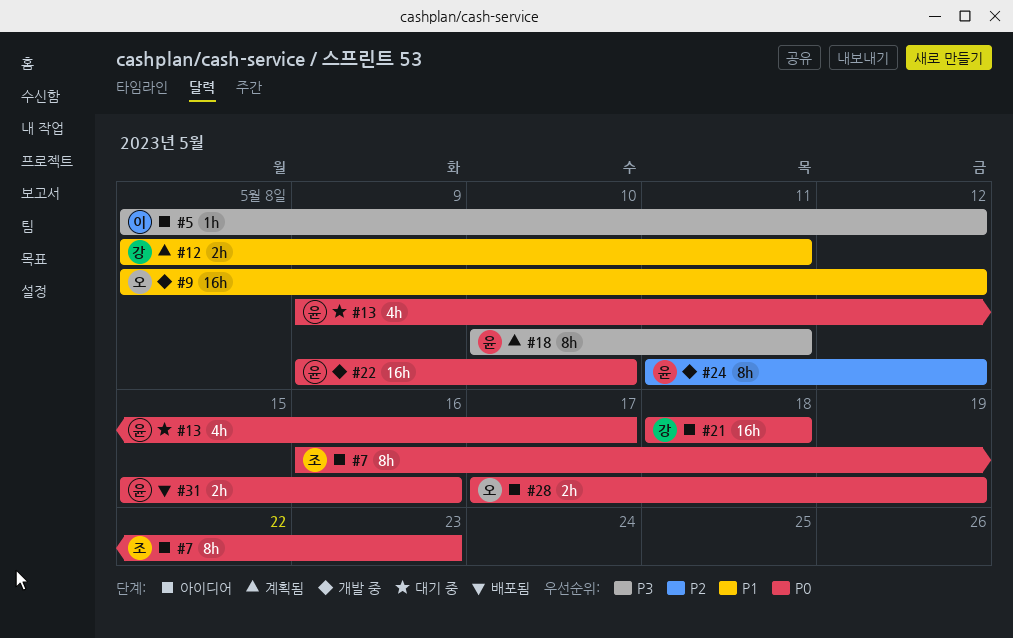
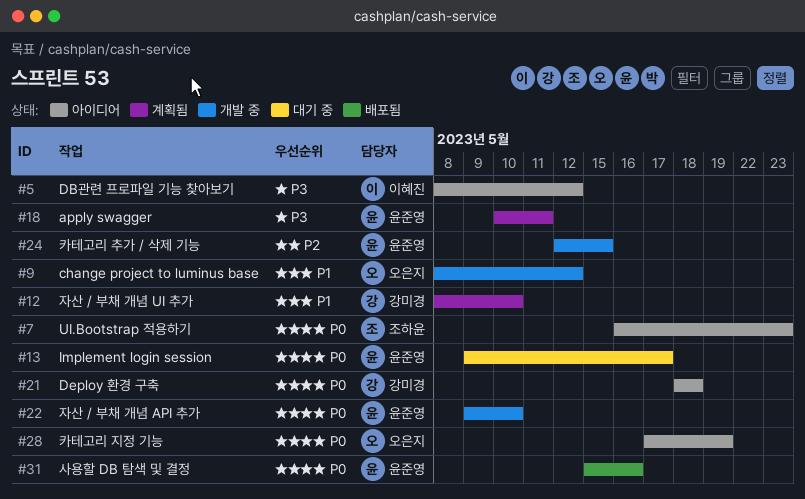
#12, due: May 11 -> May 10
#24, start: May 11 -> May 12
#24, due: May 12 -> May 15

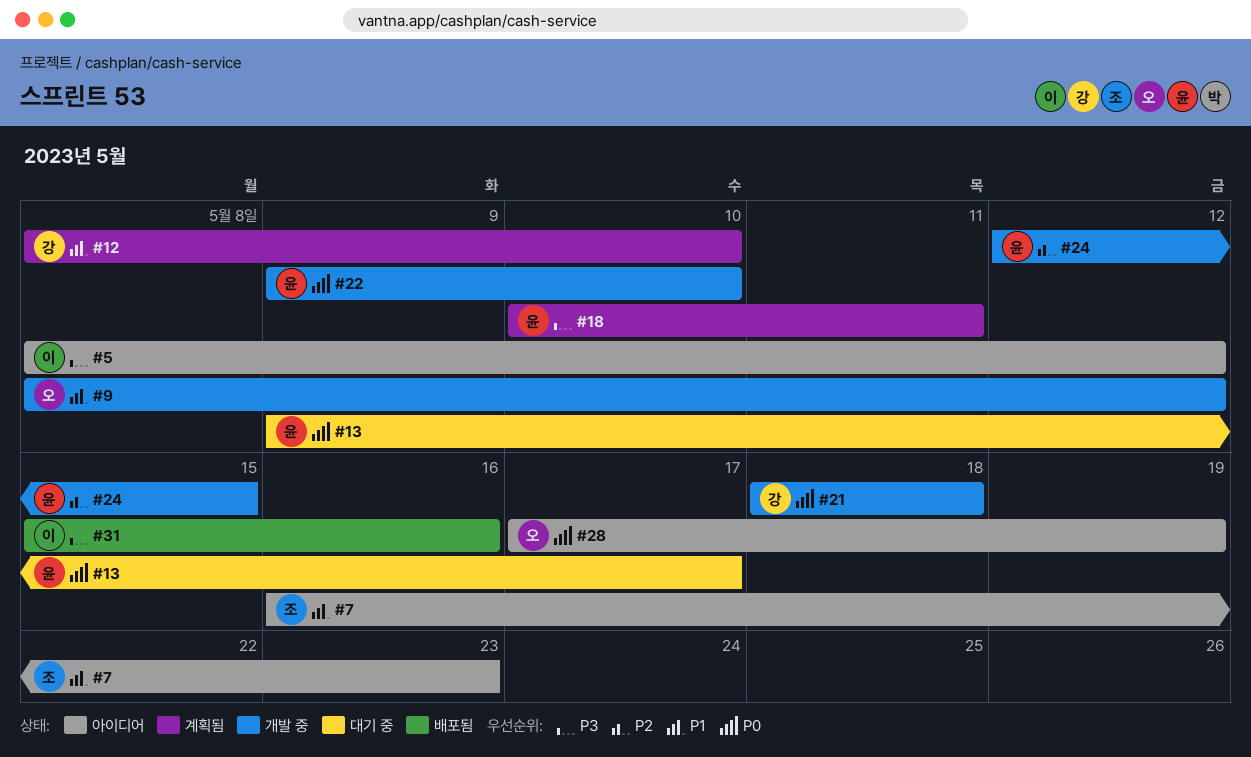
#7, priority: P0 -> P1
#21, status: 아이디어 -> 개발 중
#31, owner: 윤준영 -> 이혜진
#31, priority: P0 -> P3

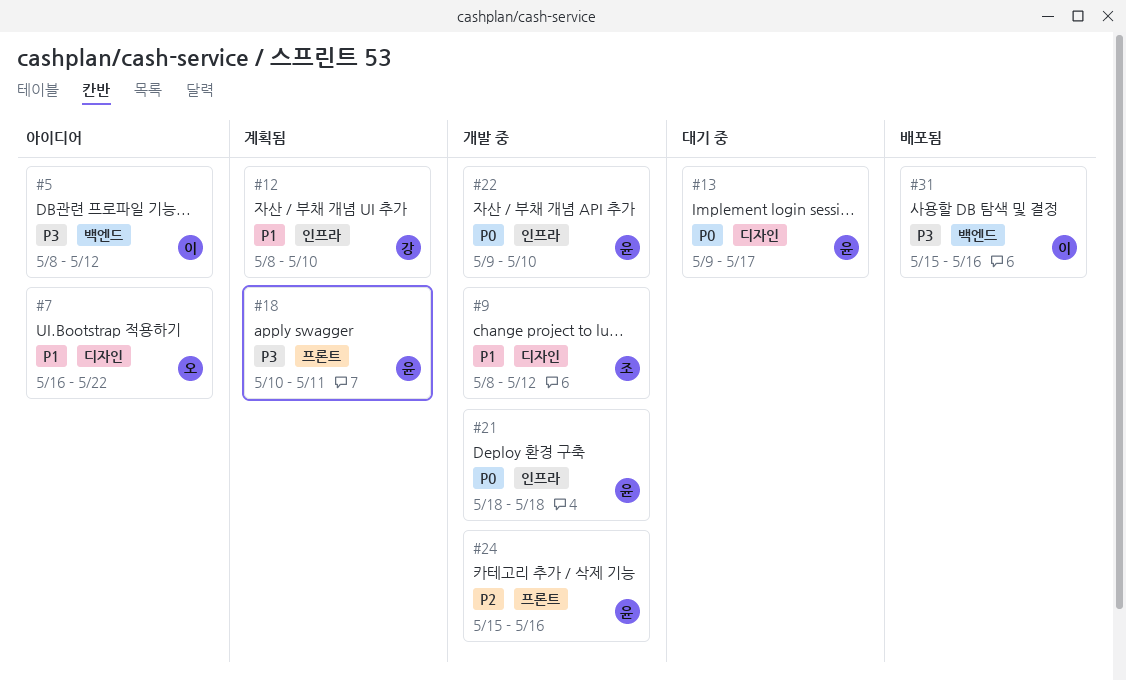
#7, owner: 조 -> 오
#7, due: May 23 -> May 22
#9, owner: 오 -> 조
#21, owner: 강 -> 윤
#24, start: May 12 -> May 15
#24, due: May 15 -> May 16
#28: present -> none

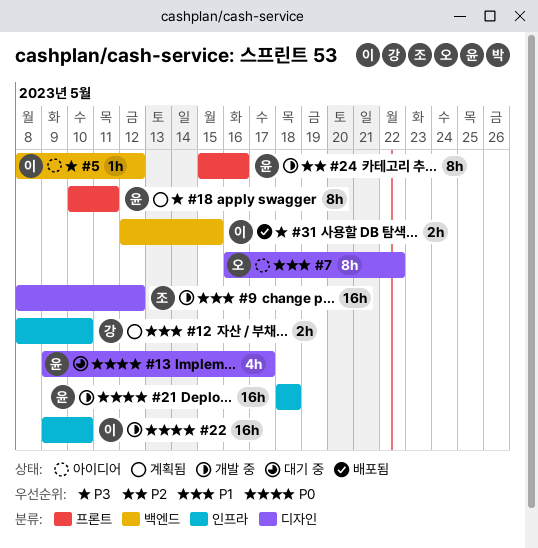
#22, owner: 윤 -> 이
#31, start: May 15 -> May 12
#31, due: May 16 -> May 15

